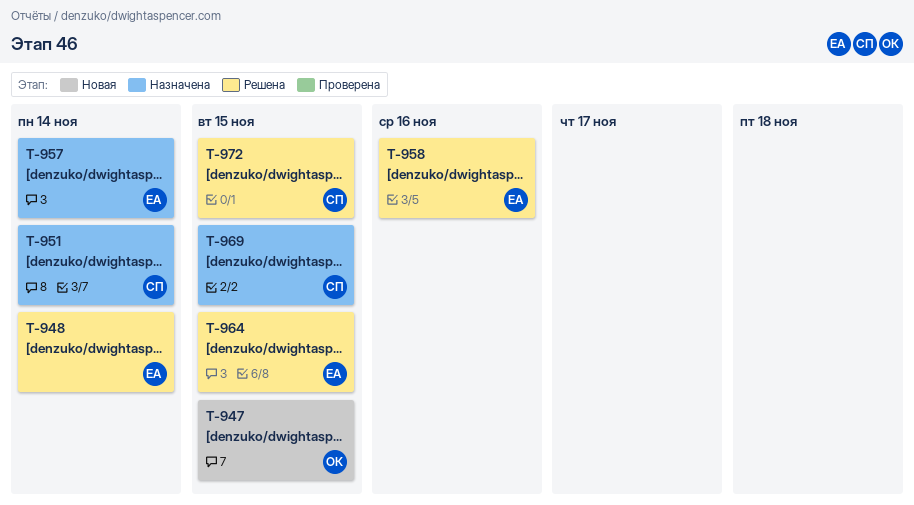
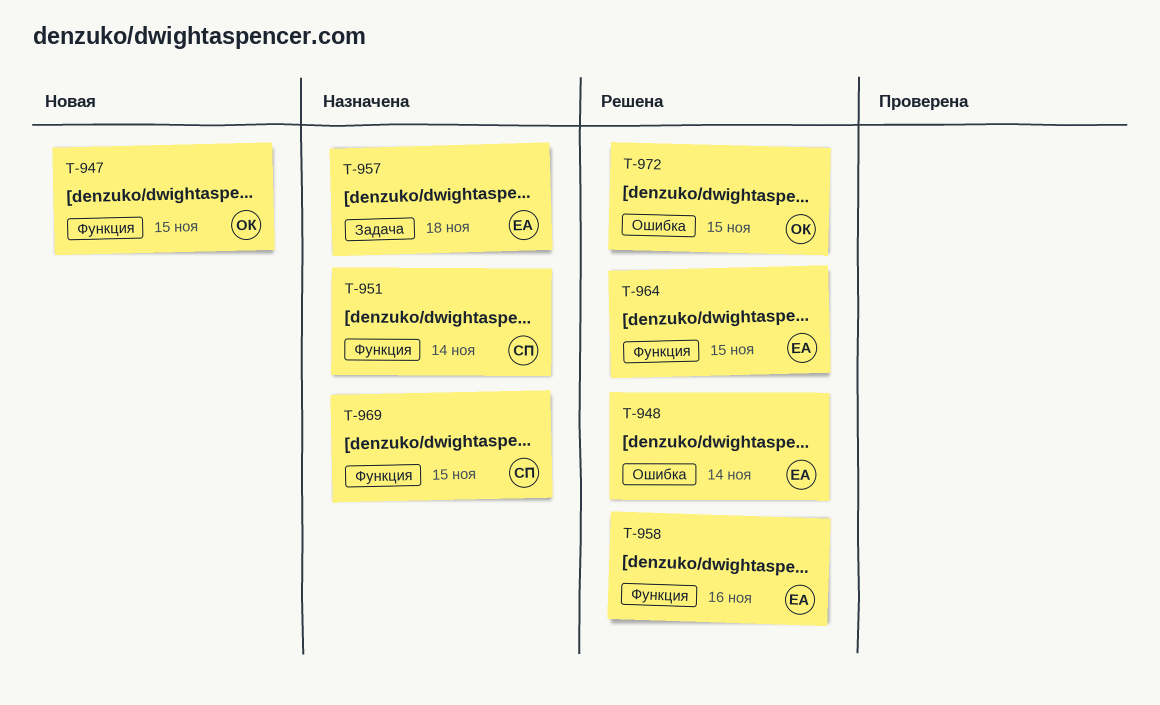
T-957, due: Nov 14 -> Nov 18
T-972, owner: СП -> ОК

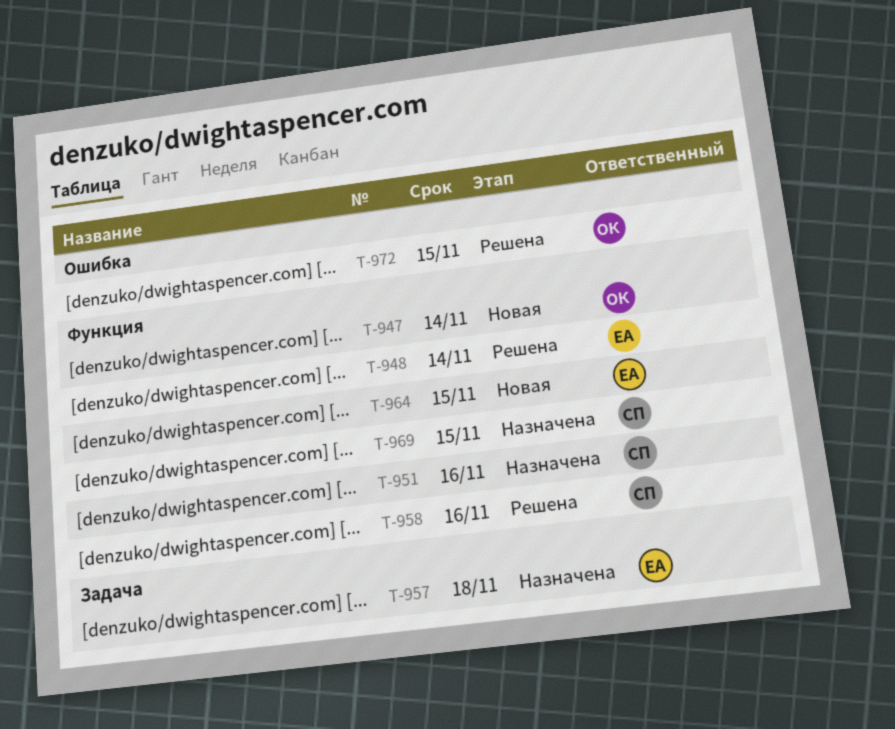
T-947, due: Nov 15 -> Nov 14
T-948, label: Ошибка -> Функция
T-951, due: Nov 14 -> Nov 16
T-958, owner: ЕА -> СП
T-964, status: Решена -> Новая

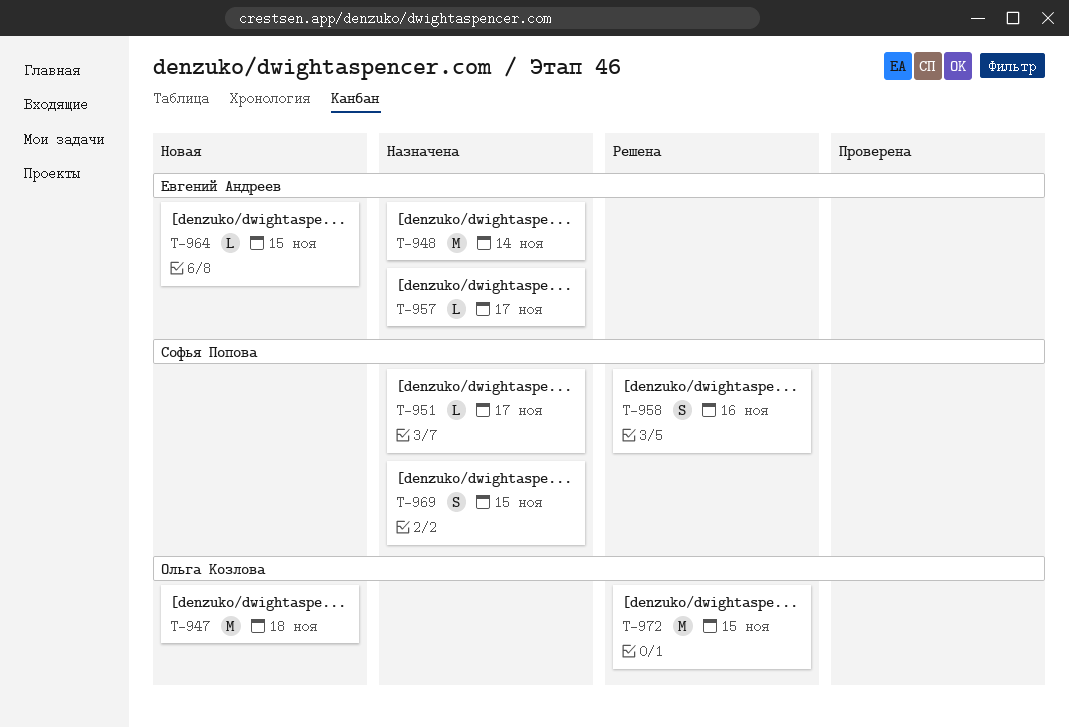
T-947, due: Nov 14 -> Nov 18
T-948, status: Решена -> Назначена
T-951, due: Nov 16 -> Nov 17
T-957, due: Nov 18 -> Nov 17

